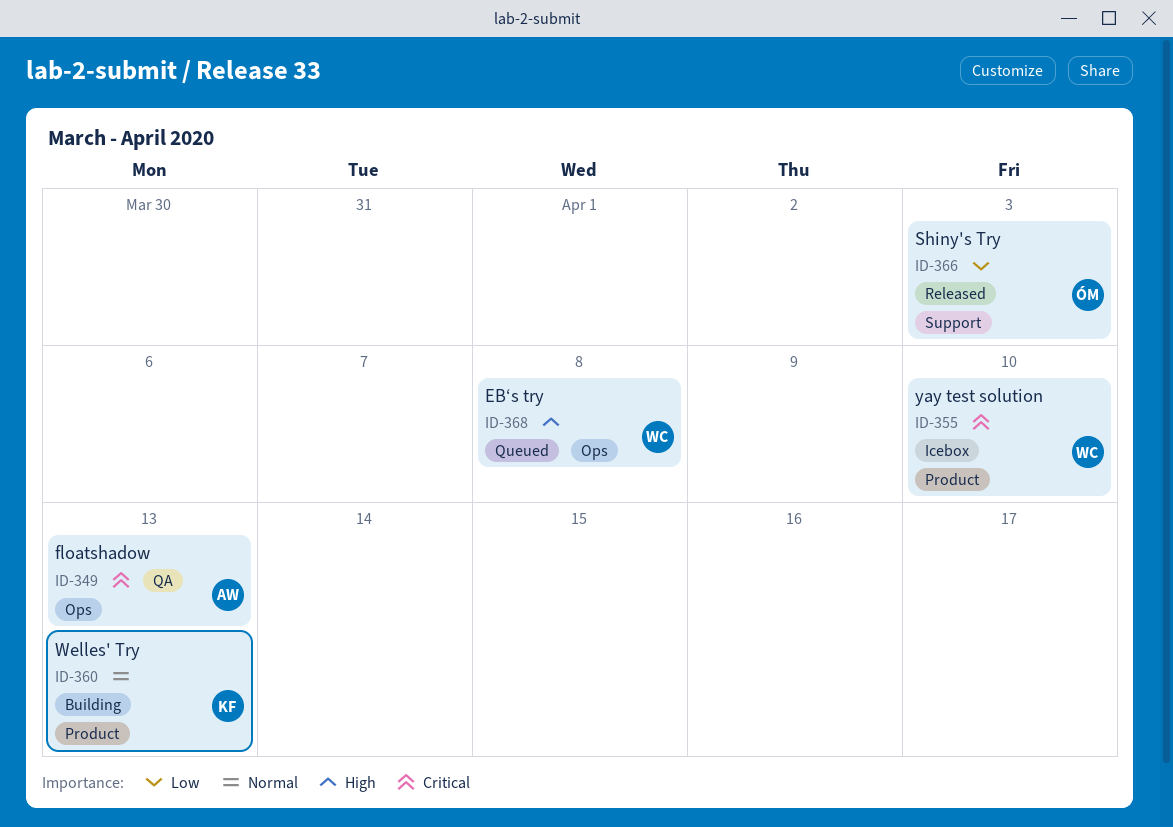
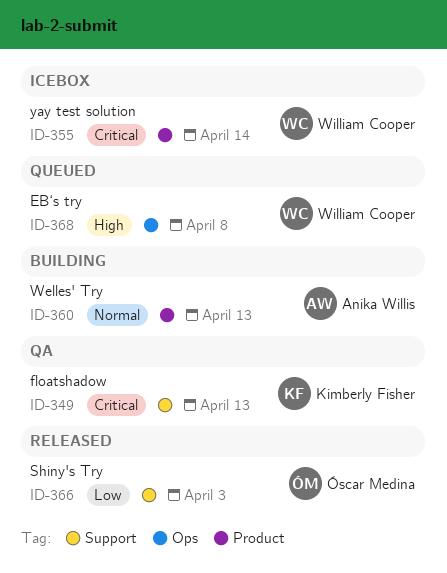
ID-349, owner: Anika Willis -> Kimberly Fisher
ID-349, label: Ops -> Support
ID-355, due: Apr 10 -> Apr 14
ID-360, owner: Kimberly Fisher -> Anika Willis

